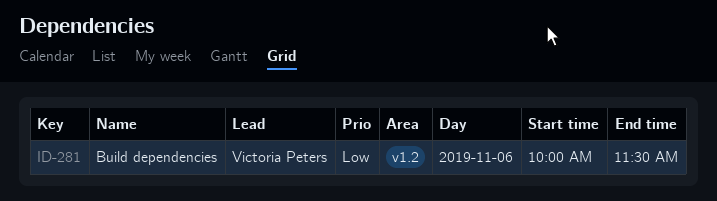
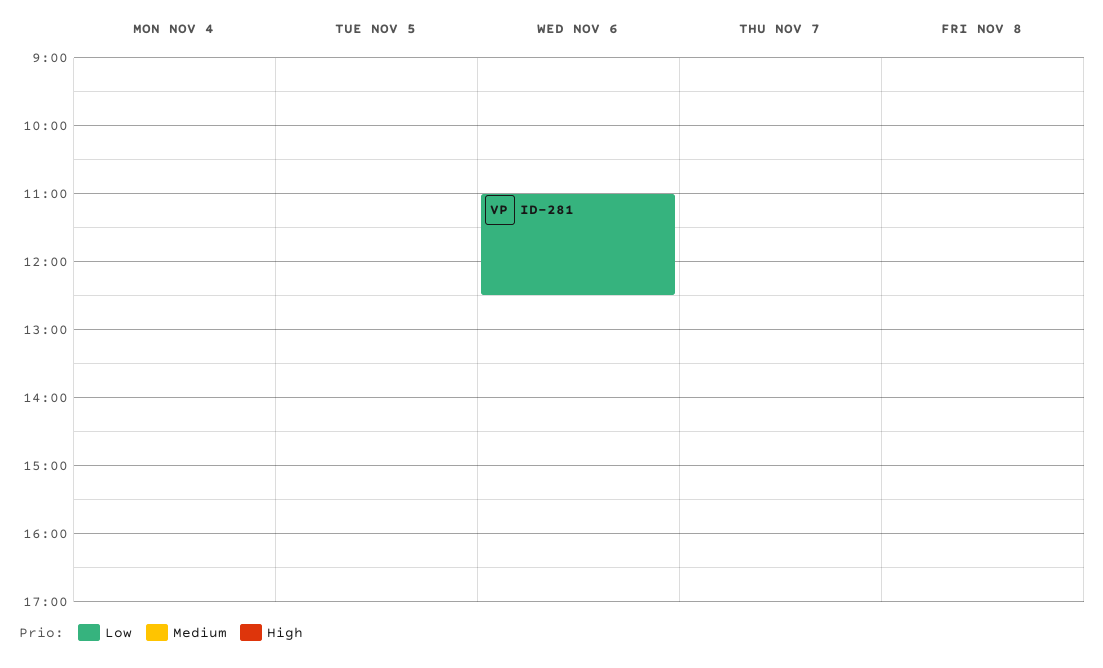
ID-281, begins: 10:00 -> 11:00
ID-281, ends: 11:30 -> 12:30

